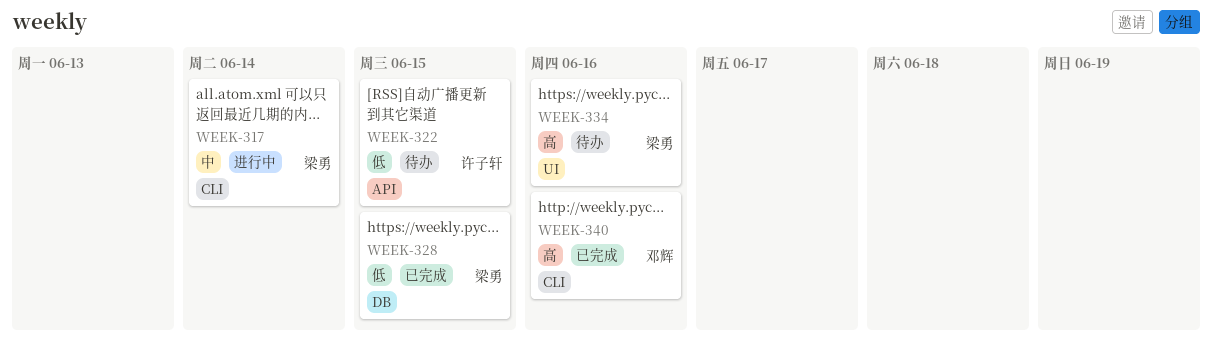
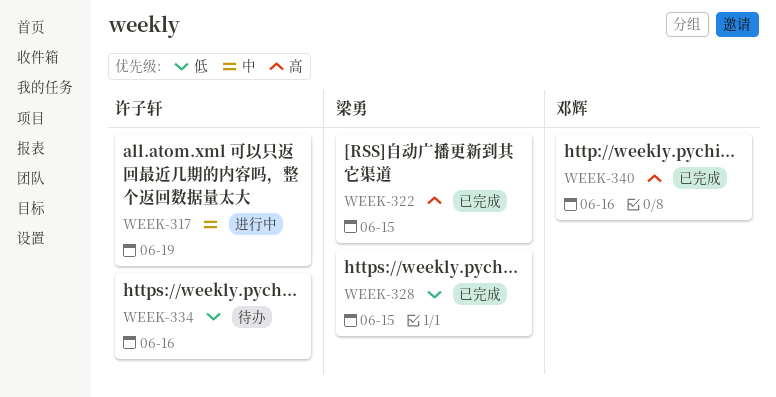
WEEK-317, owner: 梁勇 -> 许子轩
WEEK-317, due: Jun 14 -> Jun 19
WEEK-322, status: 待办 -> 已完成
WEEK-322, owner: 许子轩 -> 梁勇
WEEK-322, priority: 低 -> 高
WEEK-334, owner: 梁勇 -> 许子轩
WEEK-334, priority: 高 -> 低

